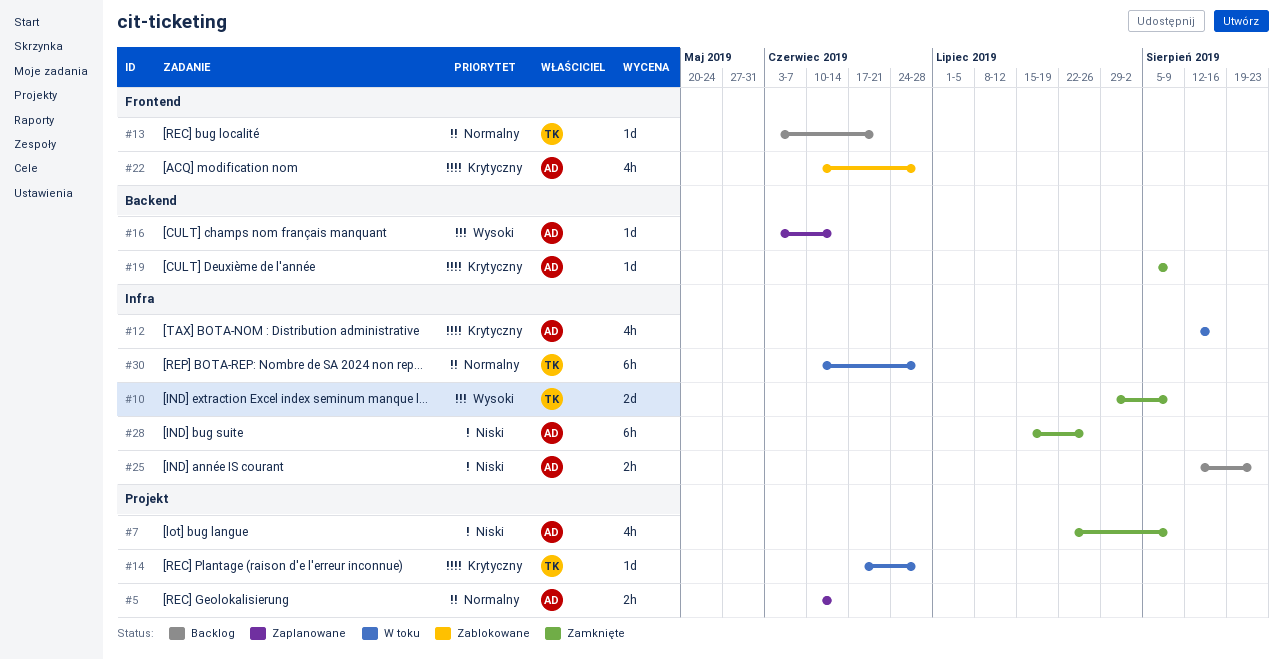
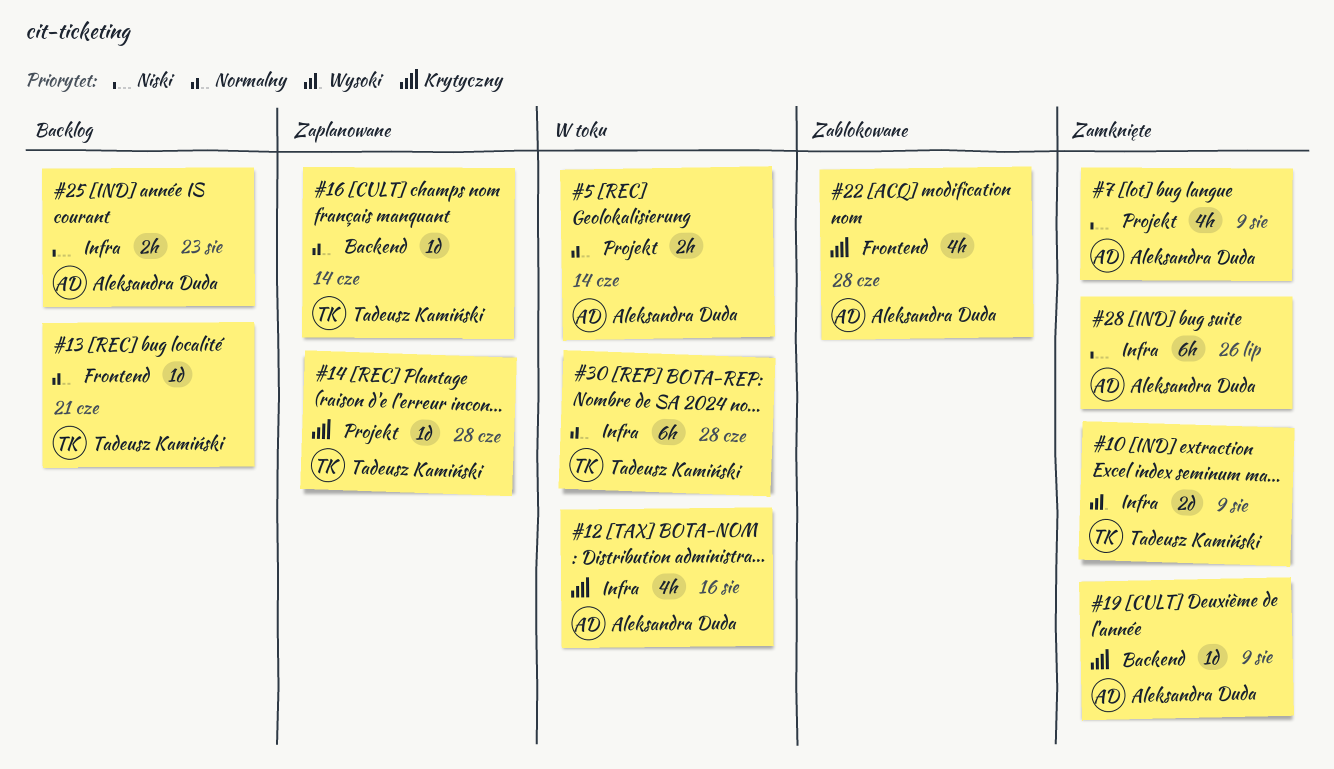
#5, status: Zaplanowane -> W toku
#14, status: W toku -> Zaplanowane
#16, owner: Aleksandra Duda -> Tadeusz Kamiński
#16, priority: Wysoki -> Normalny

